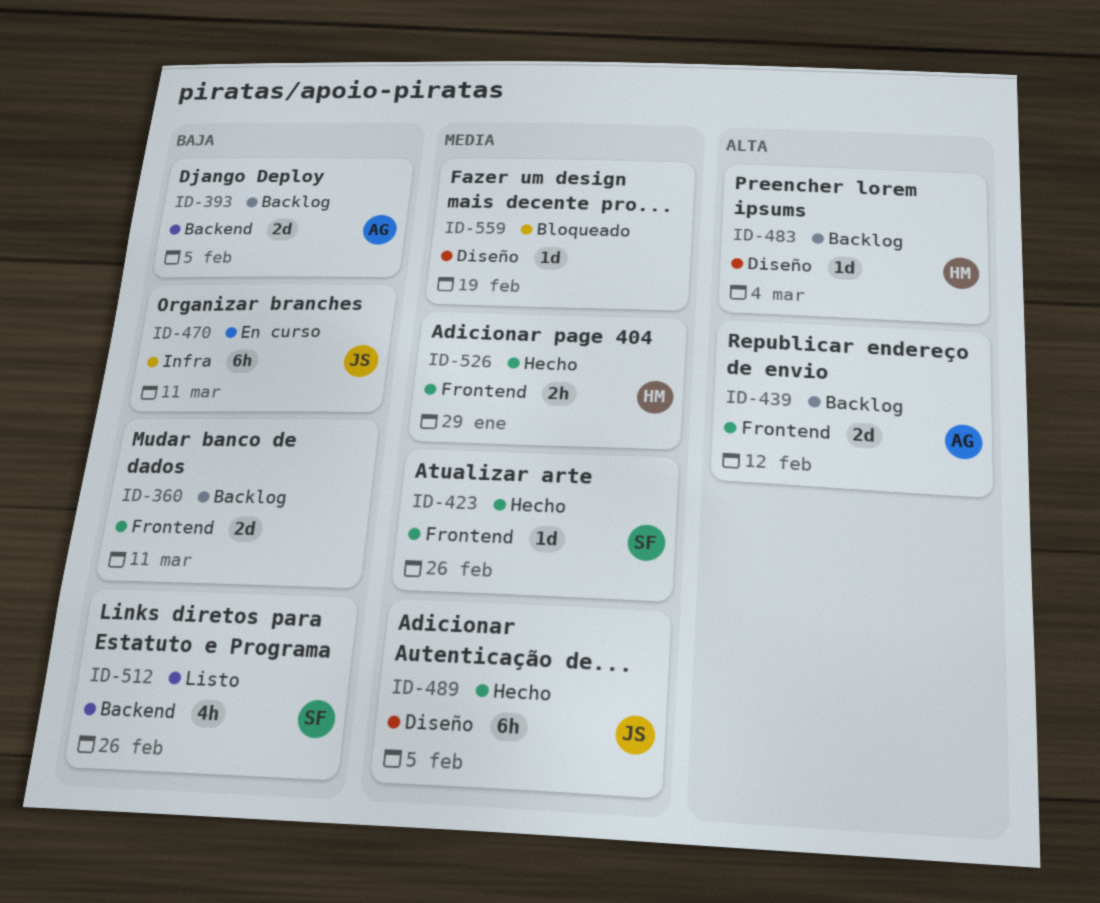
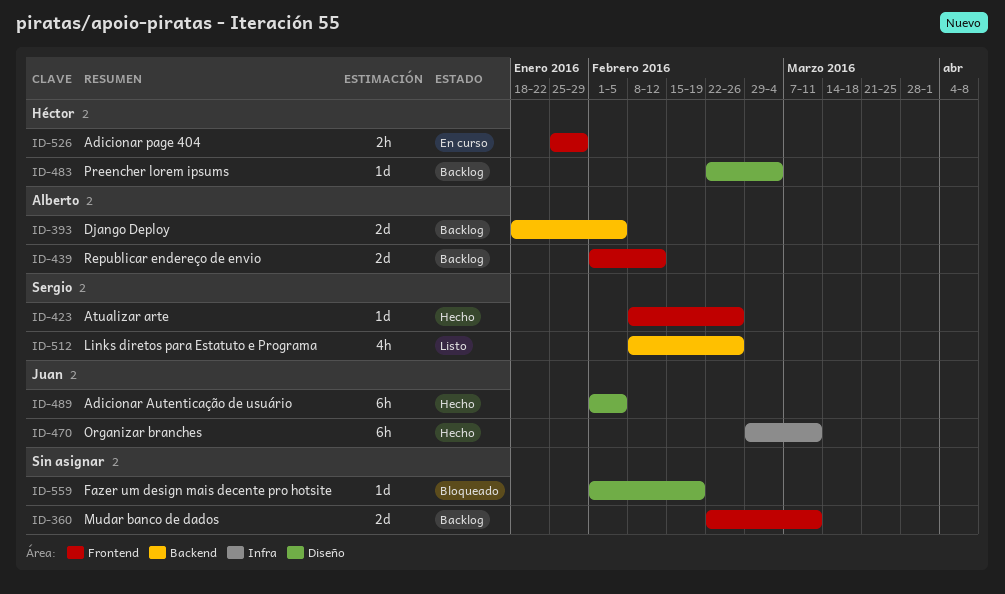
ID-470, status: En curso -> Hecho
ID-526, status: Hecho -> En curso

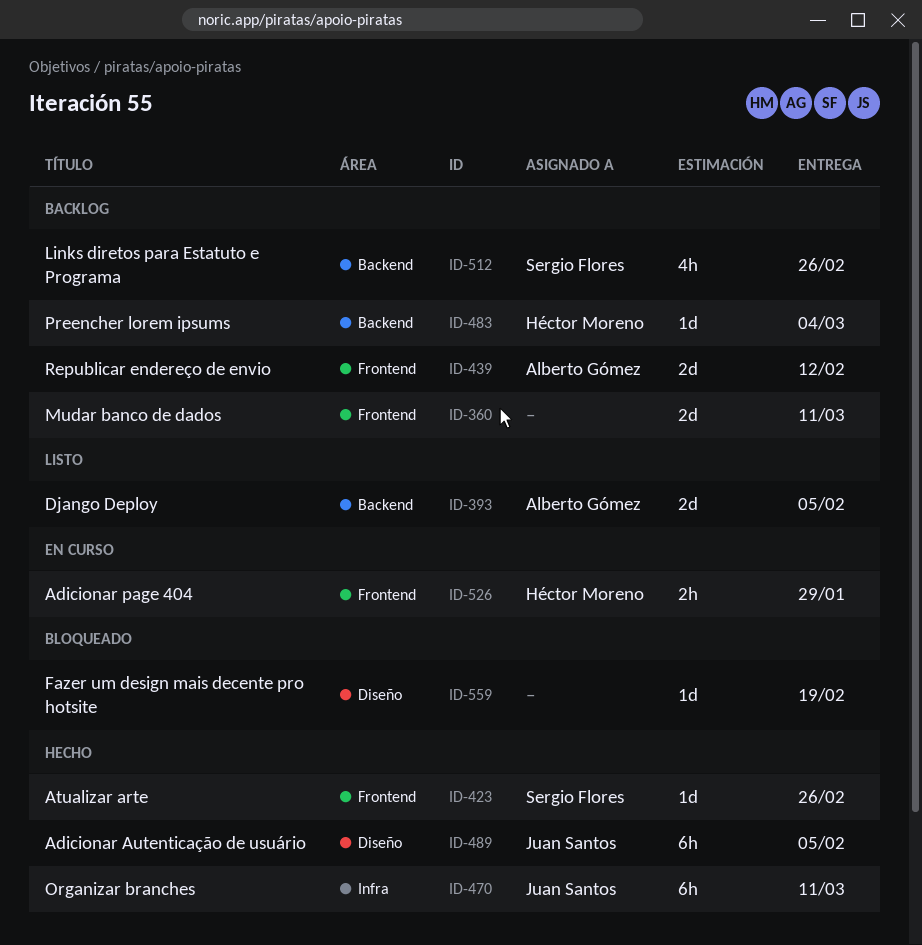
ID-393, status: Backlog -> Listo
ID-483, label: Diseño -> Backend
ID-512, status: Listo -> Backlog

